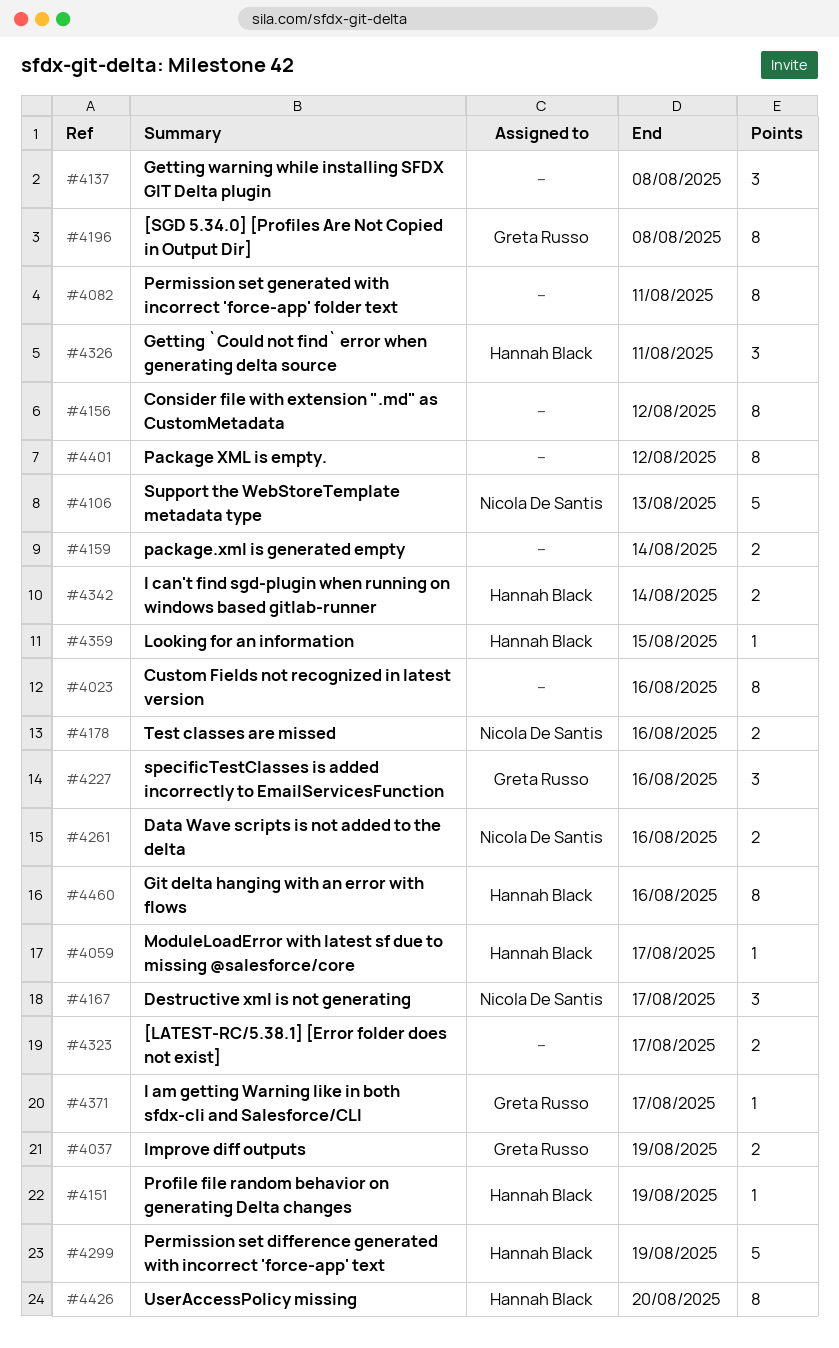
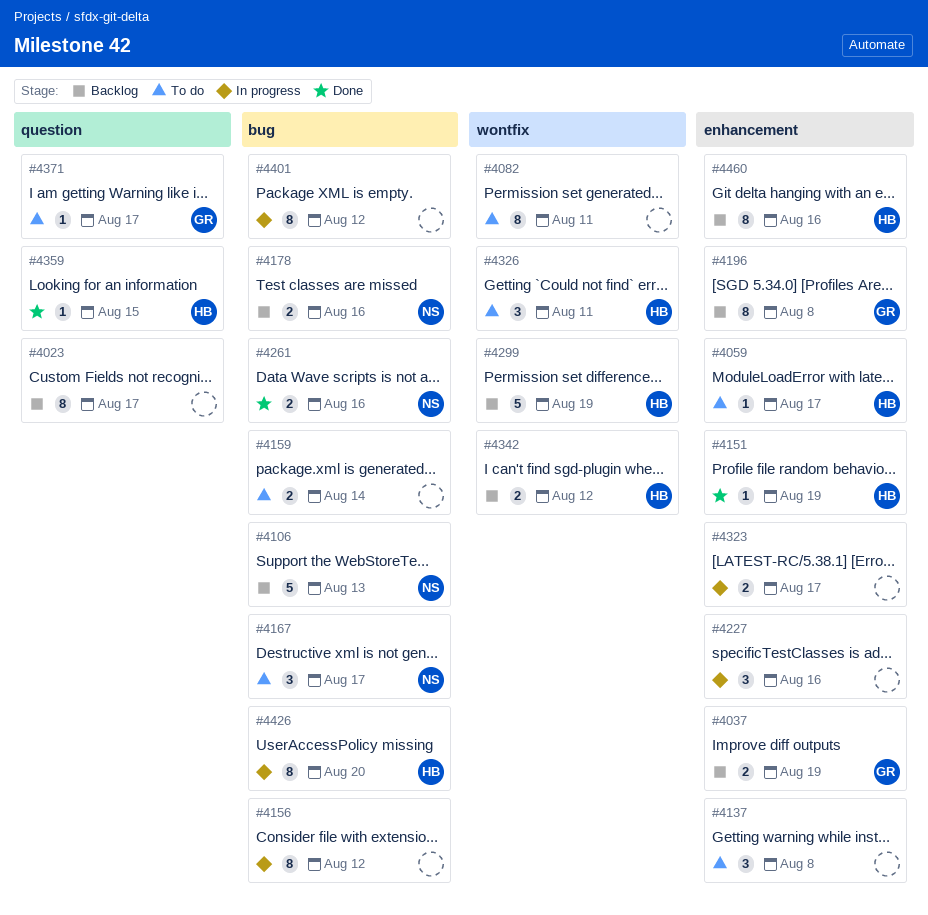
#4023, due: Aug 16 -> Aug 17
#4227, owner: Greta Russo -> none
#4342, due: Aug 14 -> Aug 12

